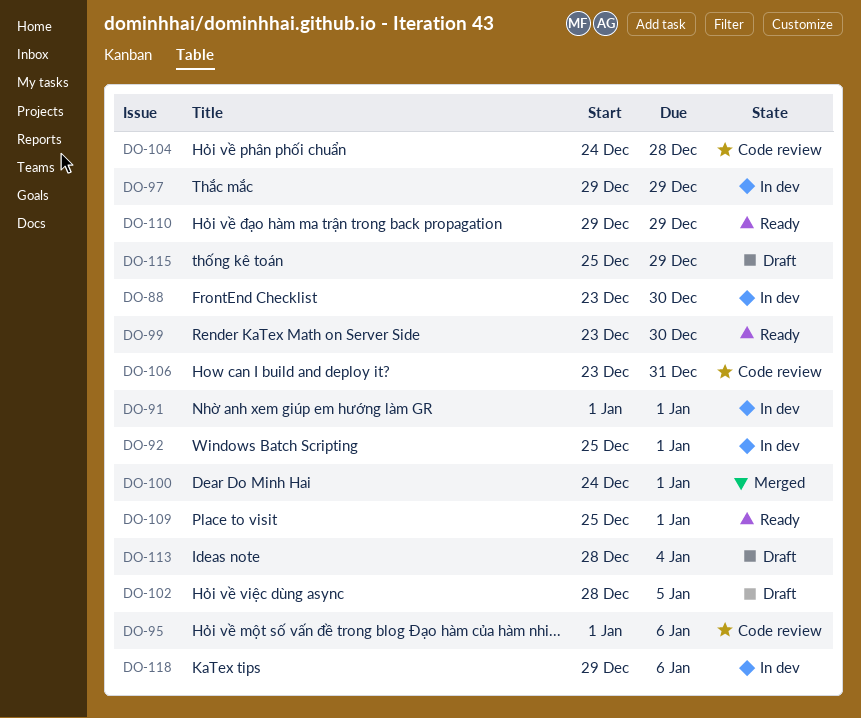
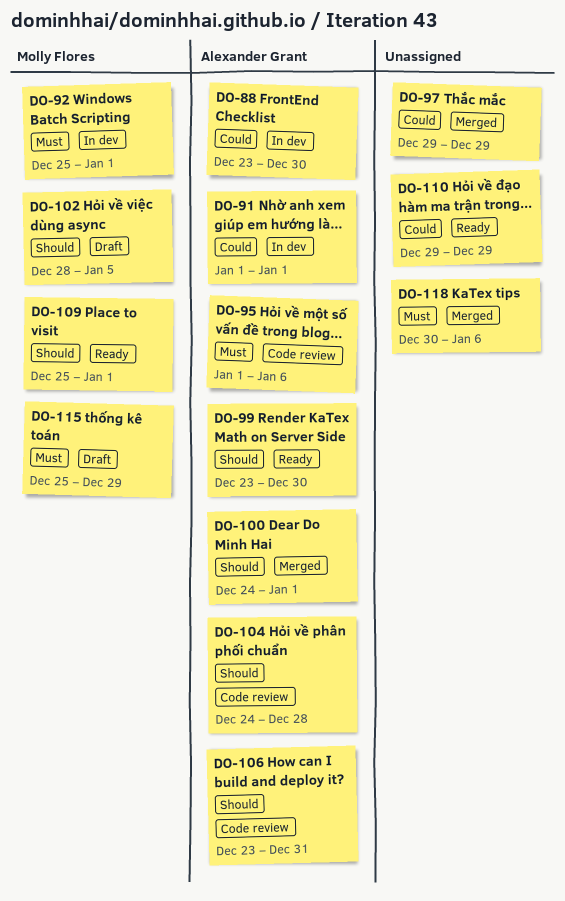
DO-97, status: In dev -> Merged
DO-113: present -> none
DO-118, status: In dev -> Merged
DO-118, start: Dec 29 -> Dec 30

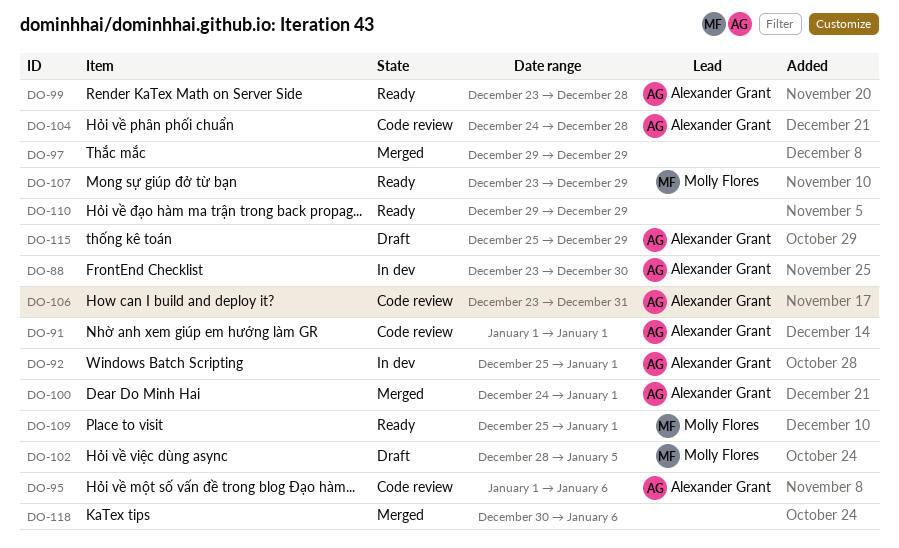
DO-91, status: In dev -> Code review
DO-92, owner: Molly Flores -> Alexander Grant
DO-99, due: Dec 30 -> Dec 28
DO-107: none -> present
DO-115, owner: Molly Flores -> Alexander Grant

